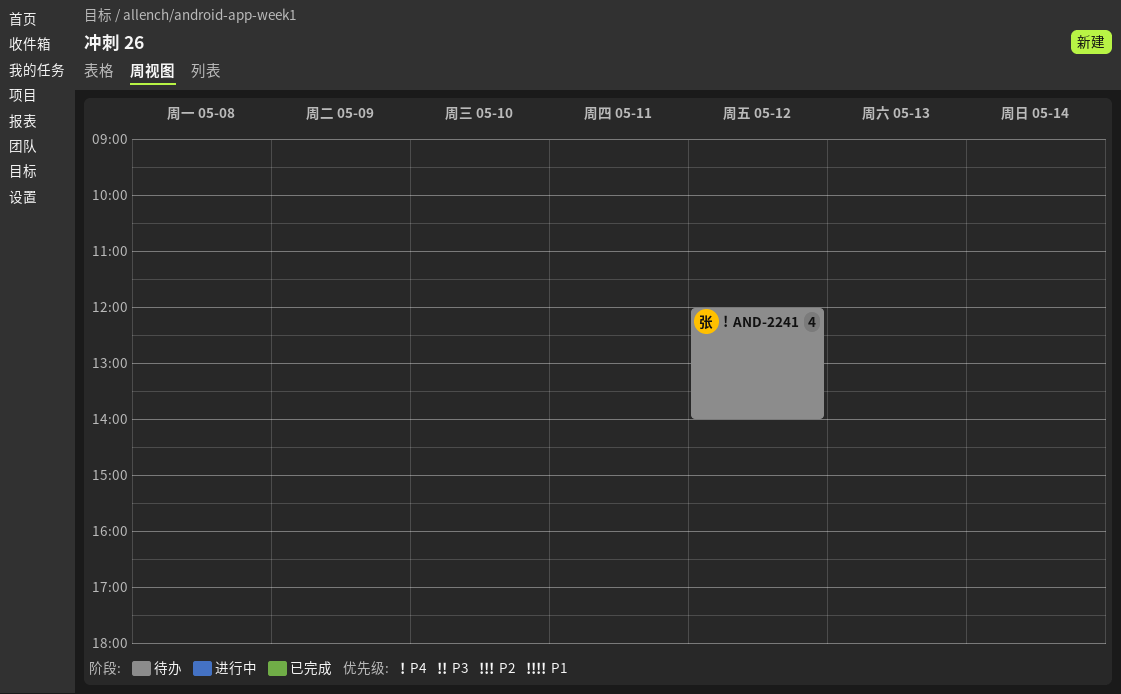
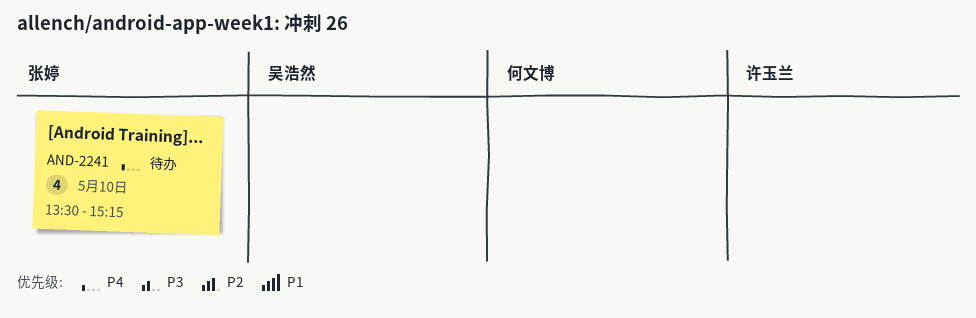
AND-2241, day: May 12 -> May 10
AND-2241, begins: 12:00 -> 13:30
AND-2241, ends: 14:00 -> 15:15

